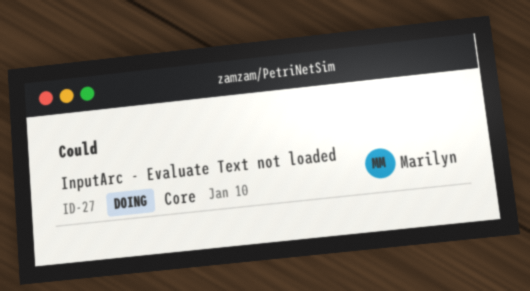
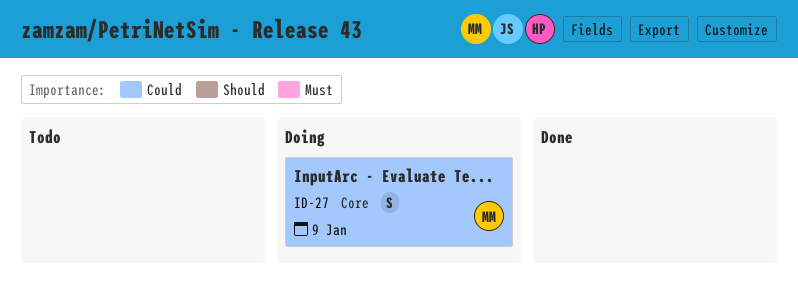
ID-27, due: Jan 10 -> Jan 9

